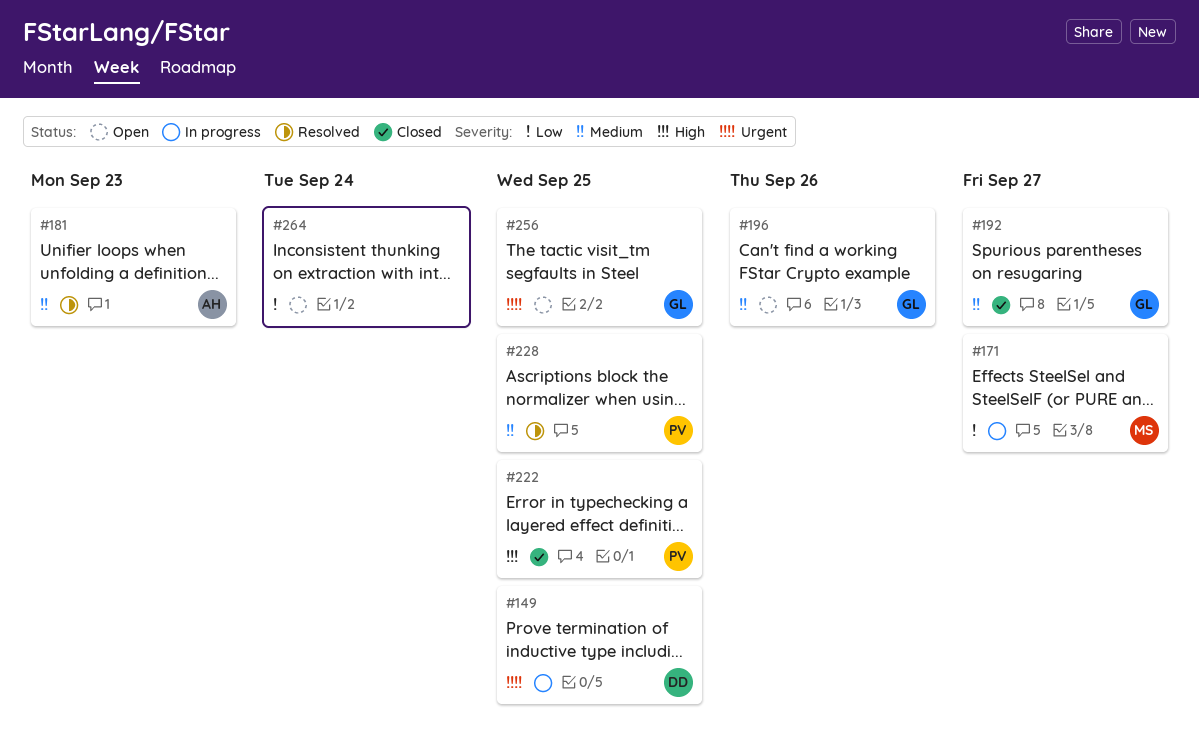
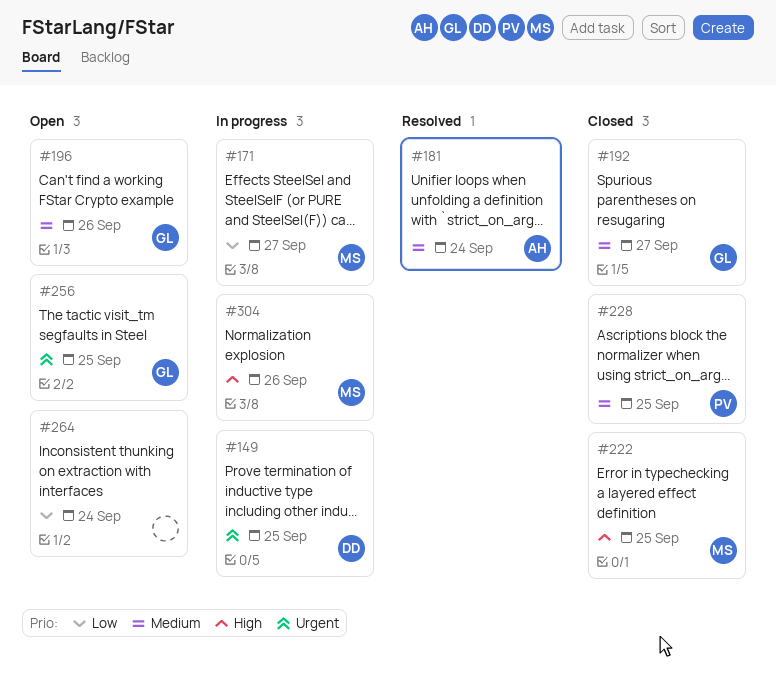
#181, due: Sep 23 -> Sep 24
#222, owner: PV -> MS
#228, status: Resolved -> Closed
#304: none -> present

